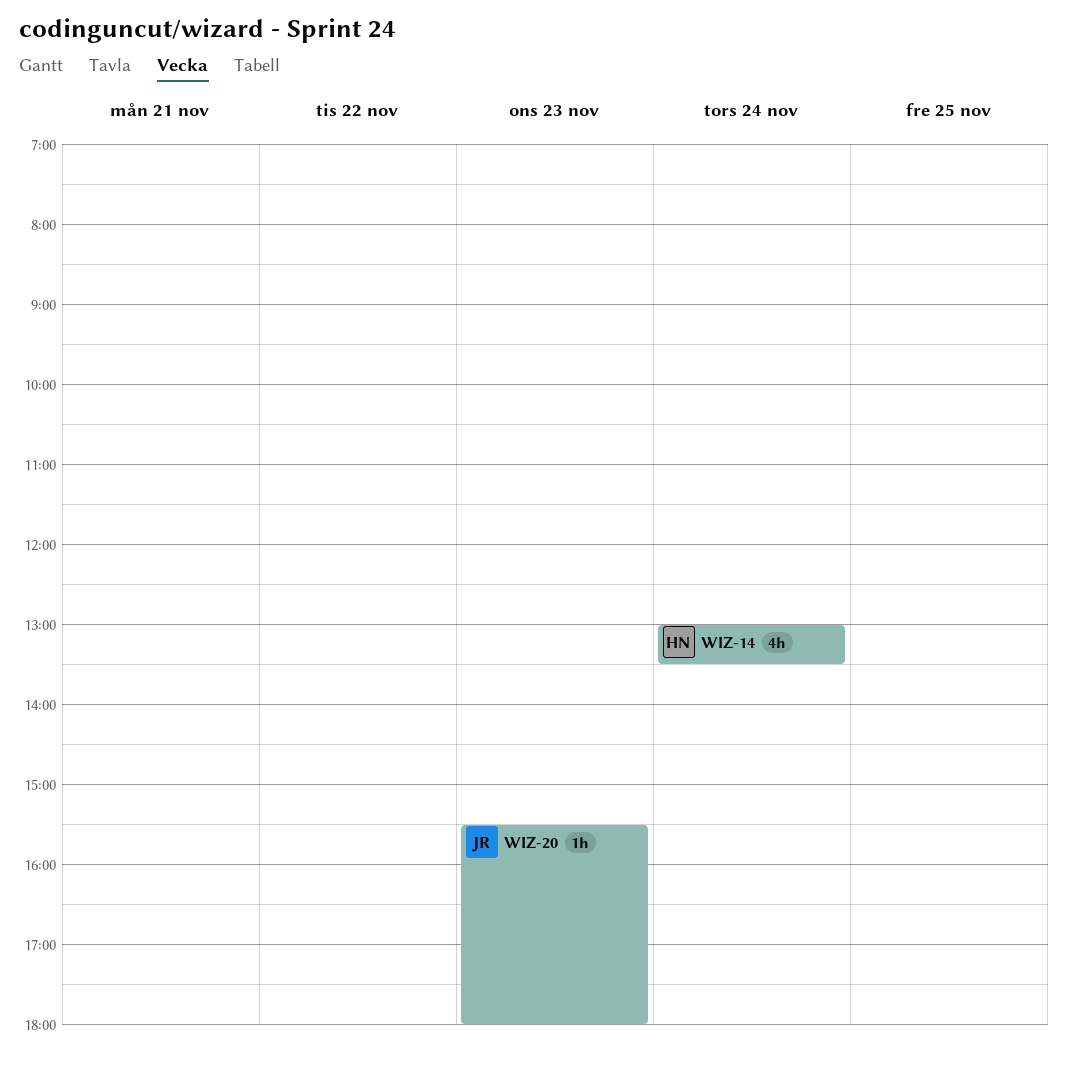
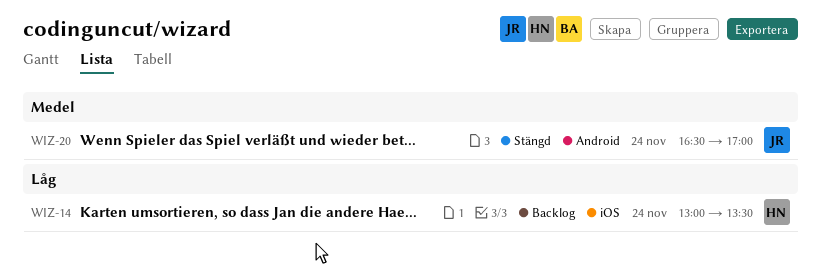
WIZ-20, day: Nov 23 -> Nov 24
WIZ-20, begins: 15:30 -> 16:30
WIZ-20, ends: 18:00 -> 17:00

